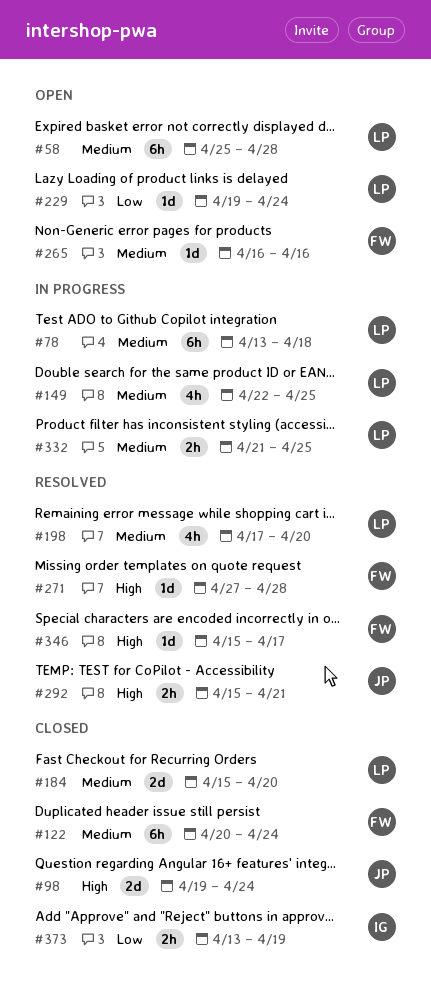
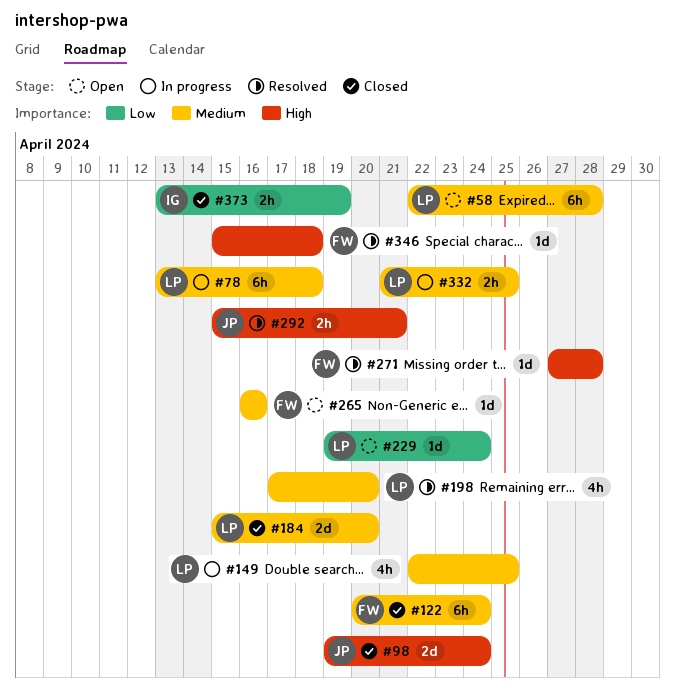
#58, start: Apr 25 -> Apr 22
#346, due: Apr 17 -> Apr 18

